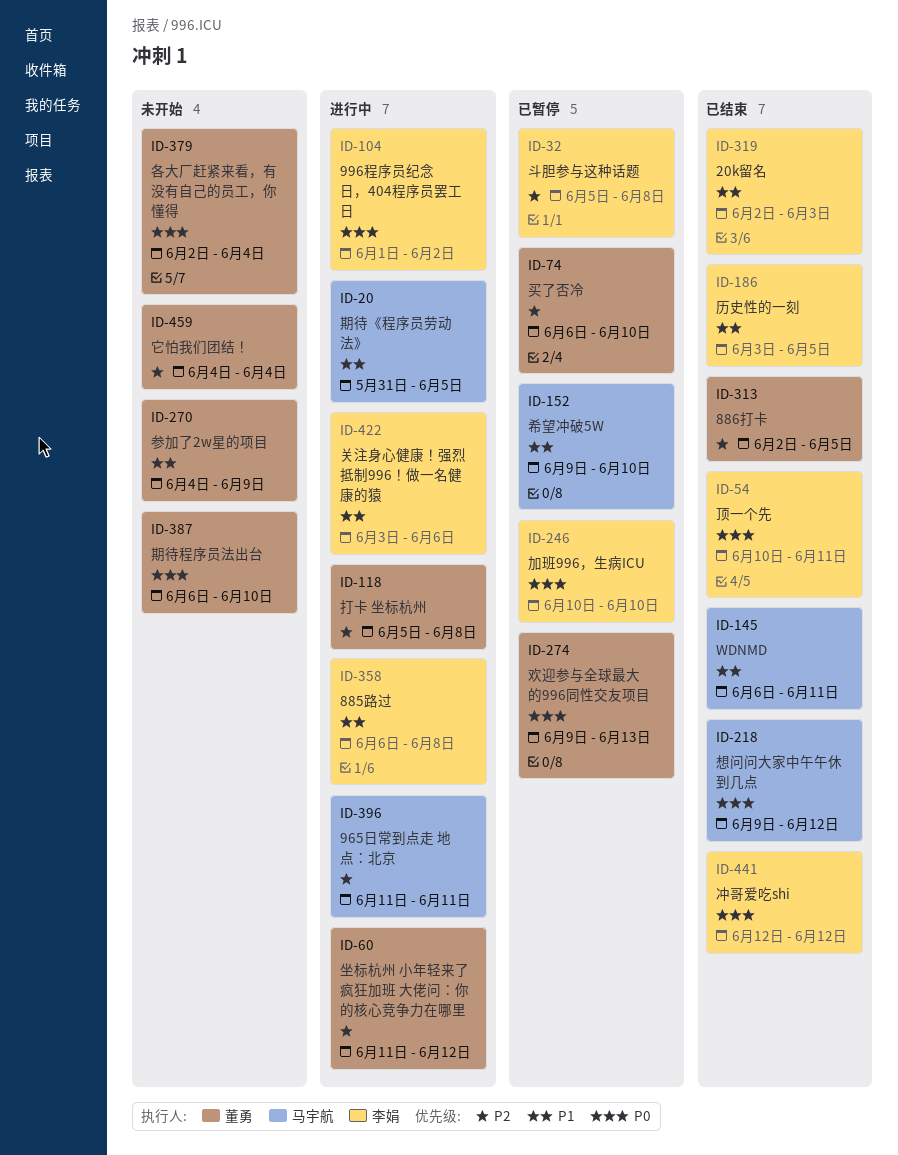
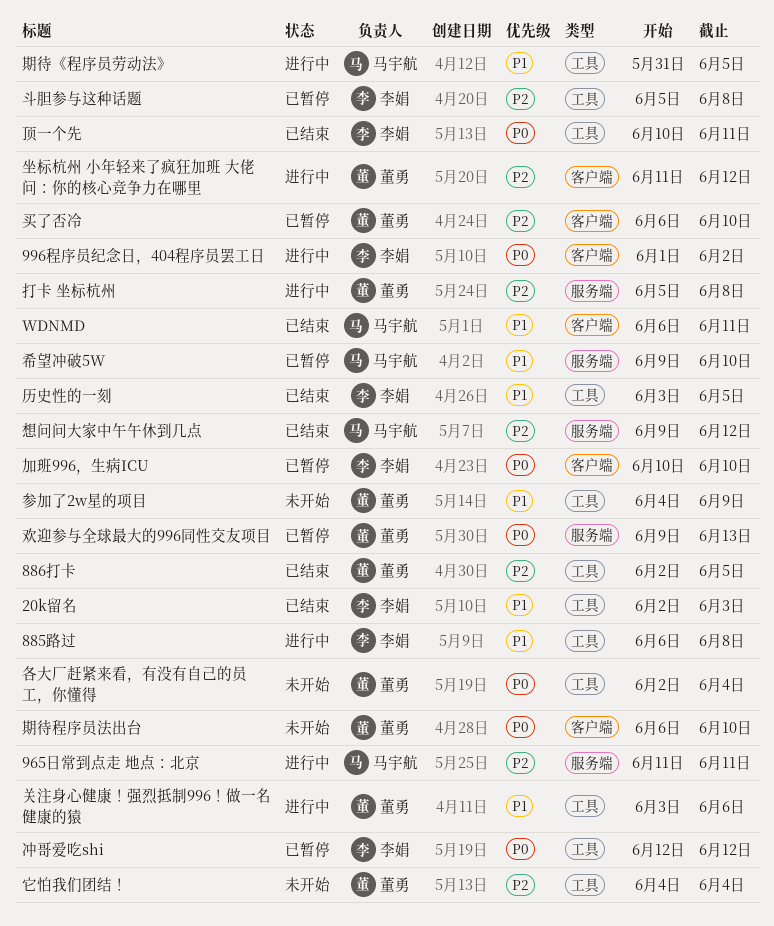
关注身心健康！强烈抵制996！做一名健康的猿, owner: 李娟 -> 董勇
冲哥爱吃shi, status: 已结束 -> 已暂停
想问问大家中午午休到几点, priority: P0 -> P2

